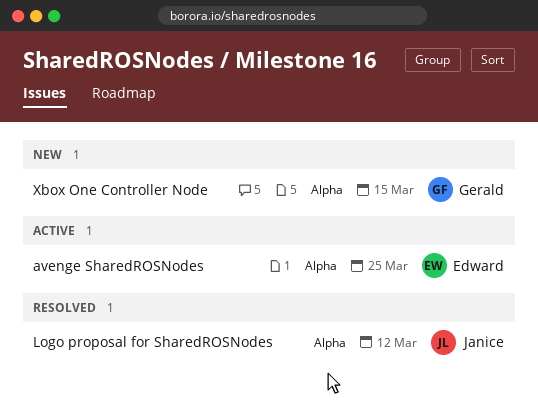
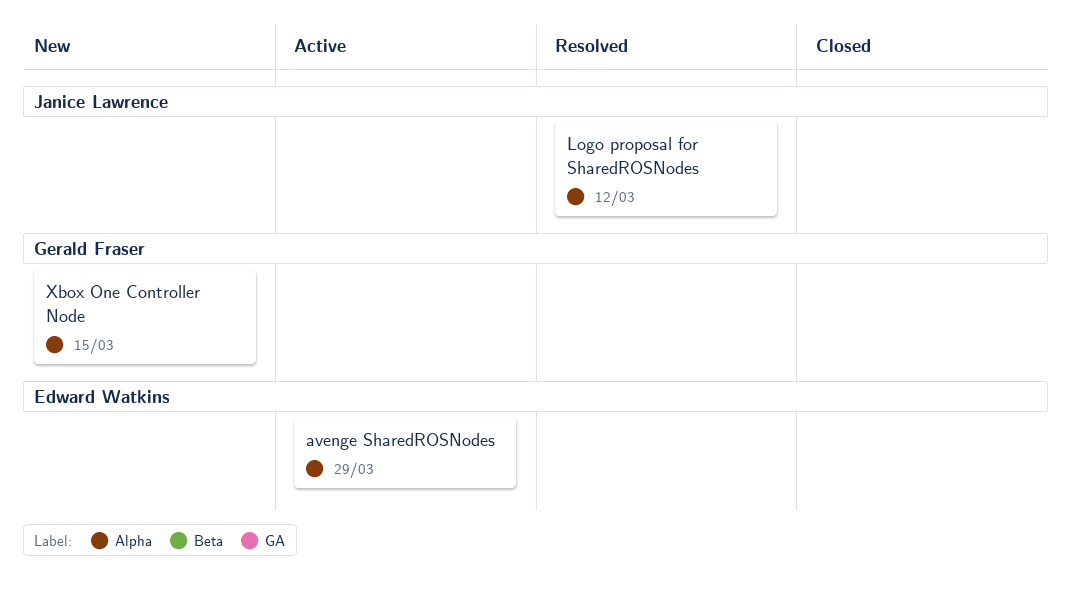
avenge SharedROSNodes, due: Mar 25 -> Mar 29

